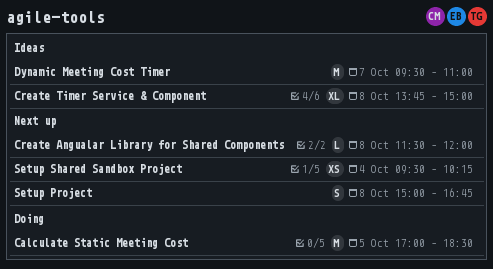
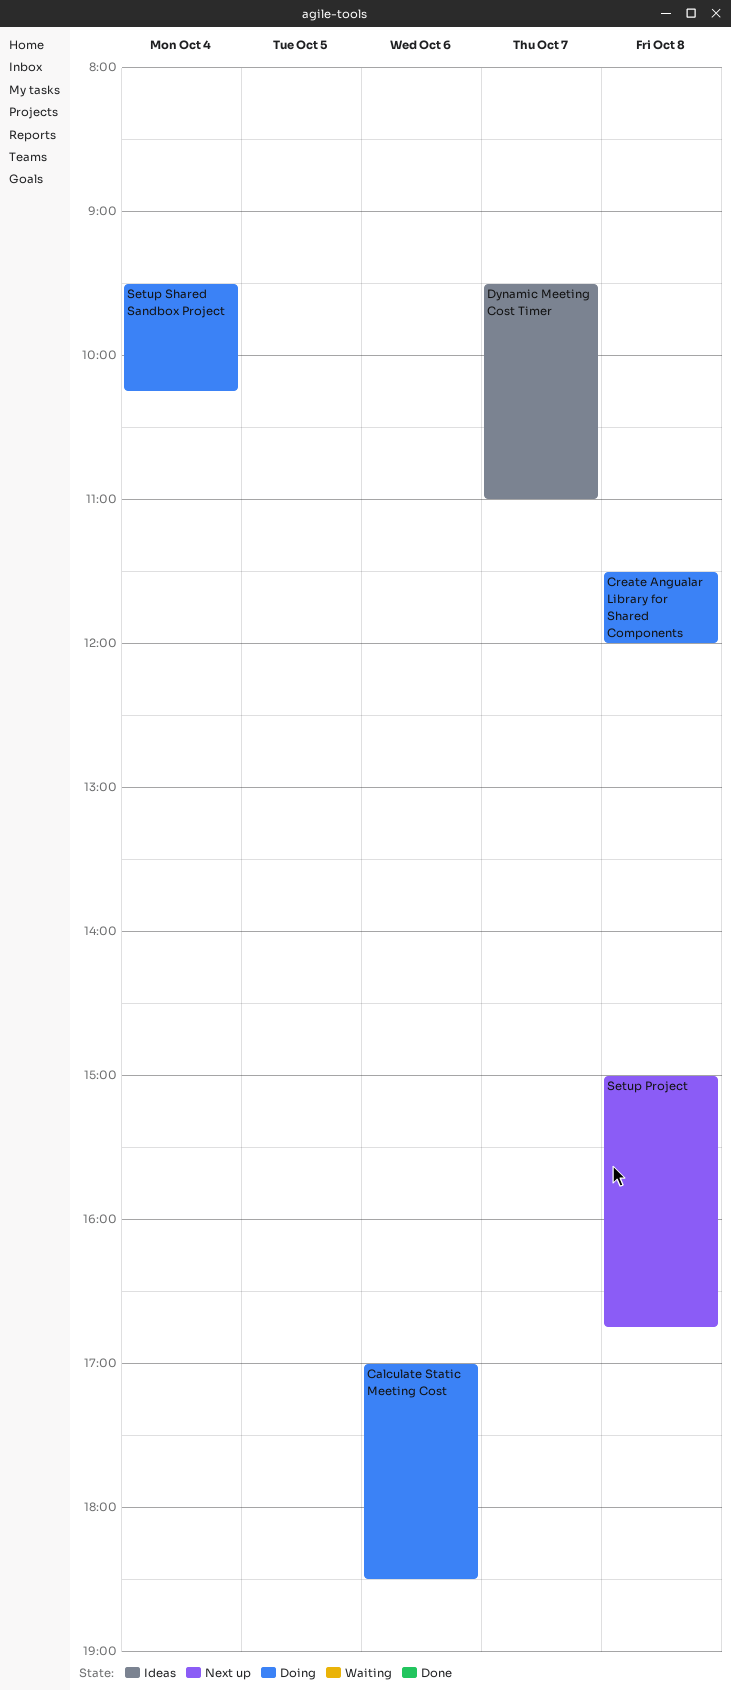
Calculate Static Meeting Cost, day: Oct 5 -> Oct 6
Create Angualar Library for Shared Components, status: Next up -> Doing
Create Timer Service & Component: present -> none
Setup Shared Sandbox Project, status: Next up -> Doing

